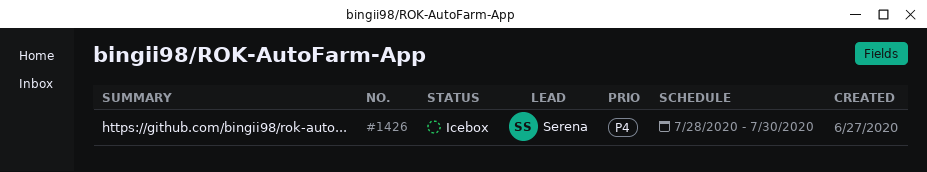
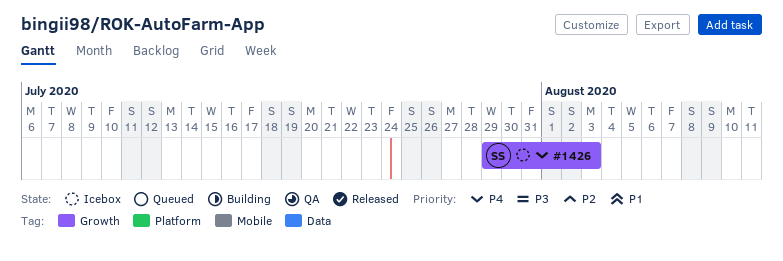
#1426, start: Jul 28 -> Jul 29
#1426, due: Jul 30 -> Aug 3

